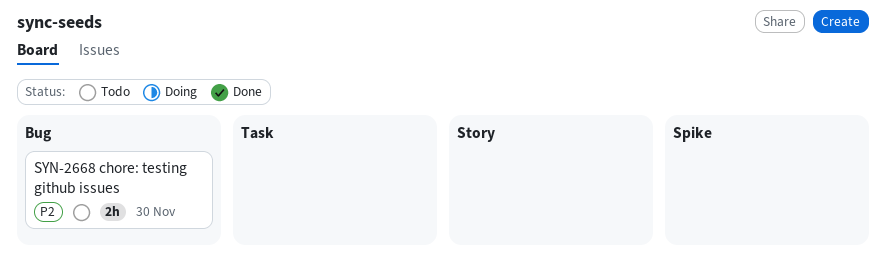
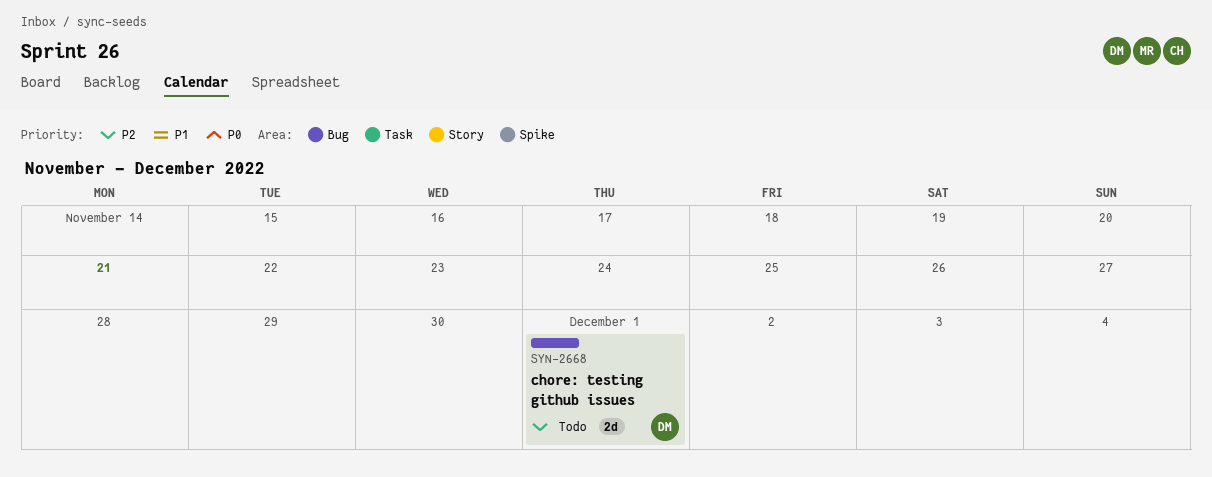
SYN-2668, estimate: 2h -> 2d
SYN-2668, due: Nov 30 -> Dec 1

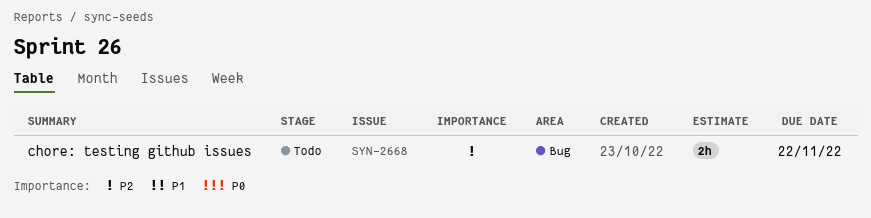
SYN-2668, estimate: 2d -> 2h
SYN-2668, due: Dec 1 -> Nov 22

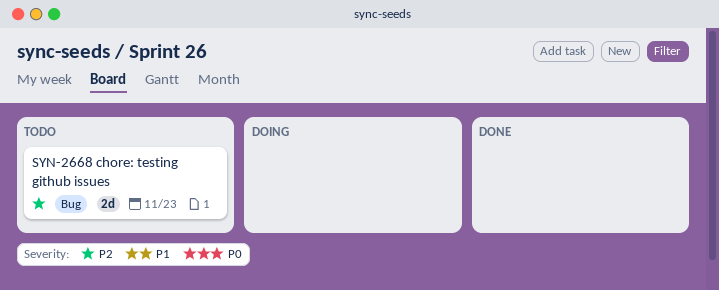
SYN-2668, estimate: 2h -> 2d
SYN-2668, due: Nov 22 -> Nov 23

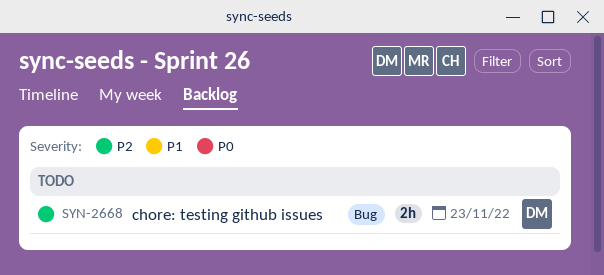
SYN-2668, estimate: 2d -> 2h

